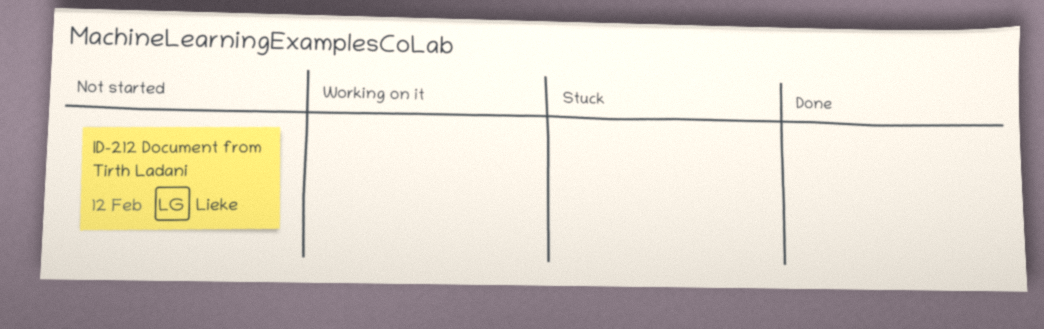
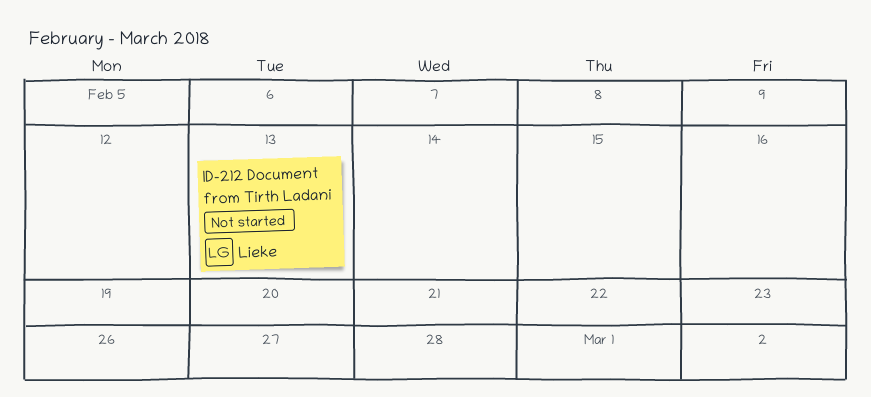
ID-212, due: Feb 12 -> Feb 13

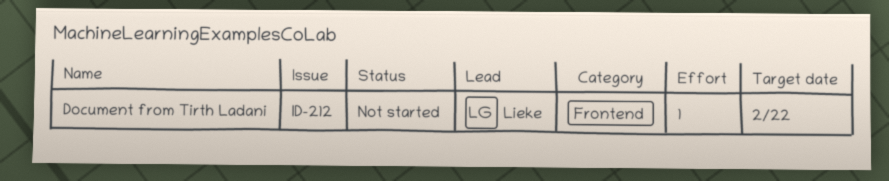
ID-212, due: Feb 13 -> Feb 22

